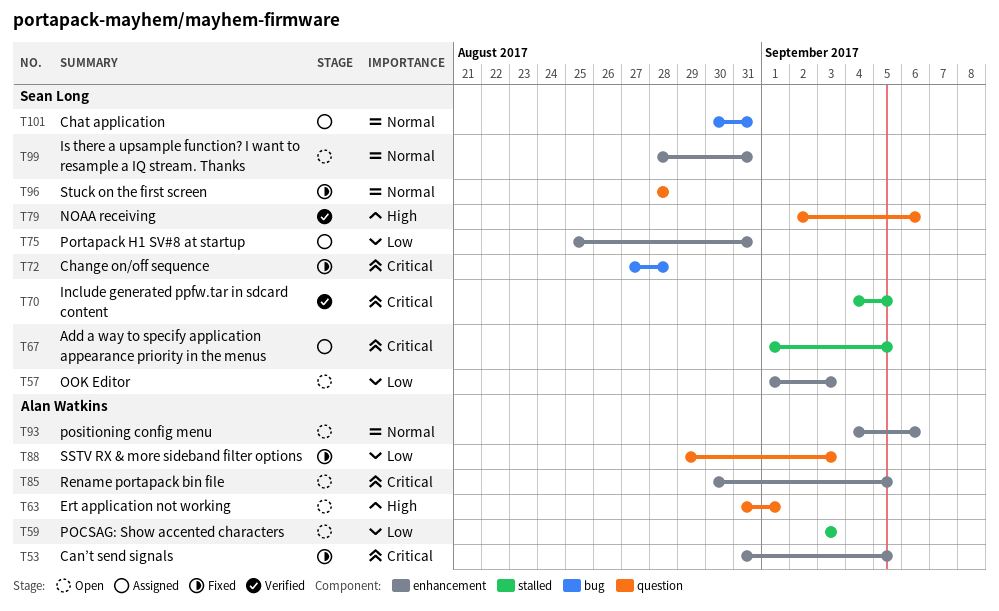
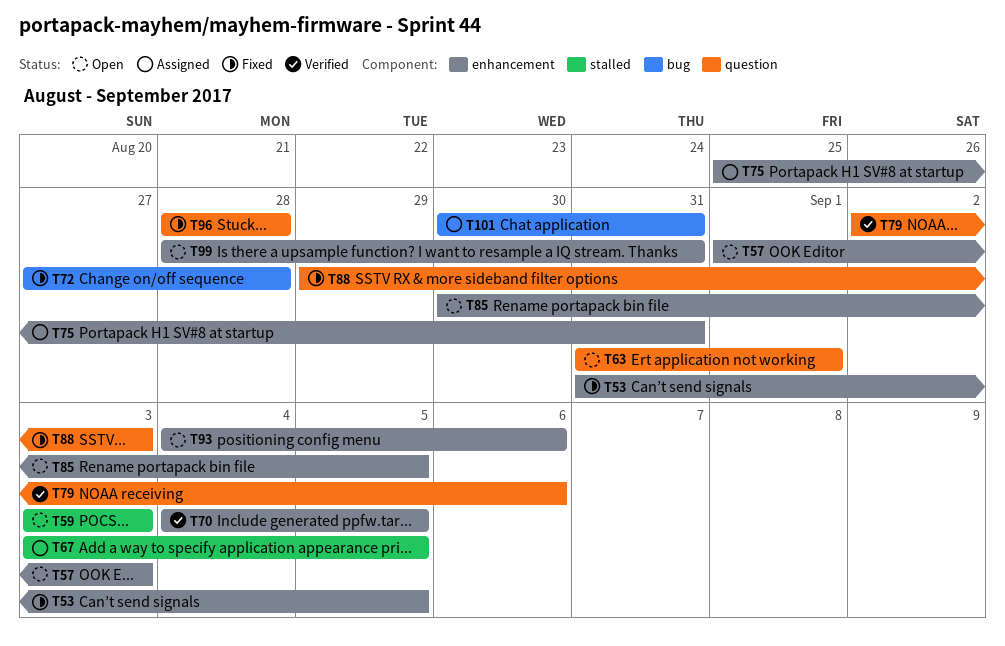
T67, start: Sep 1 -> Sep 3
T70, label: stalled -> enhancement

